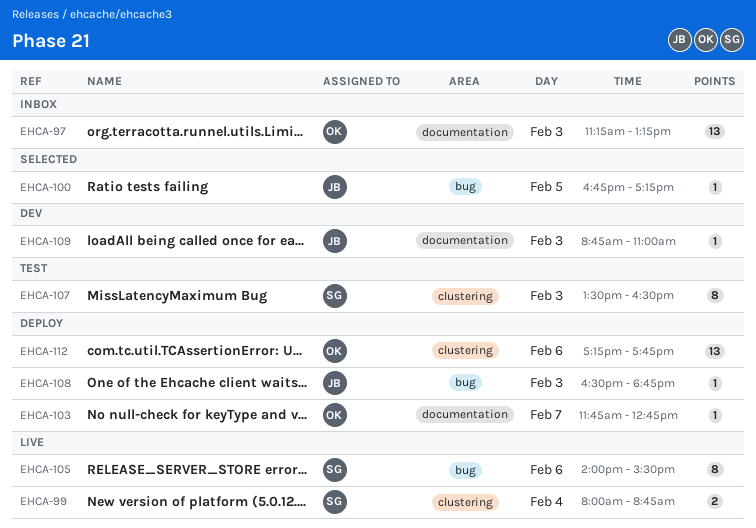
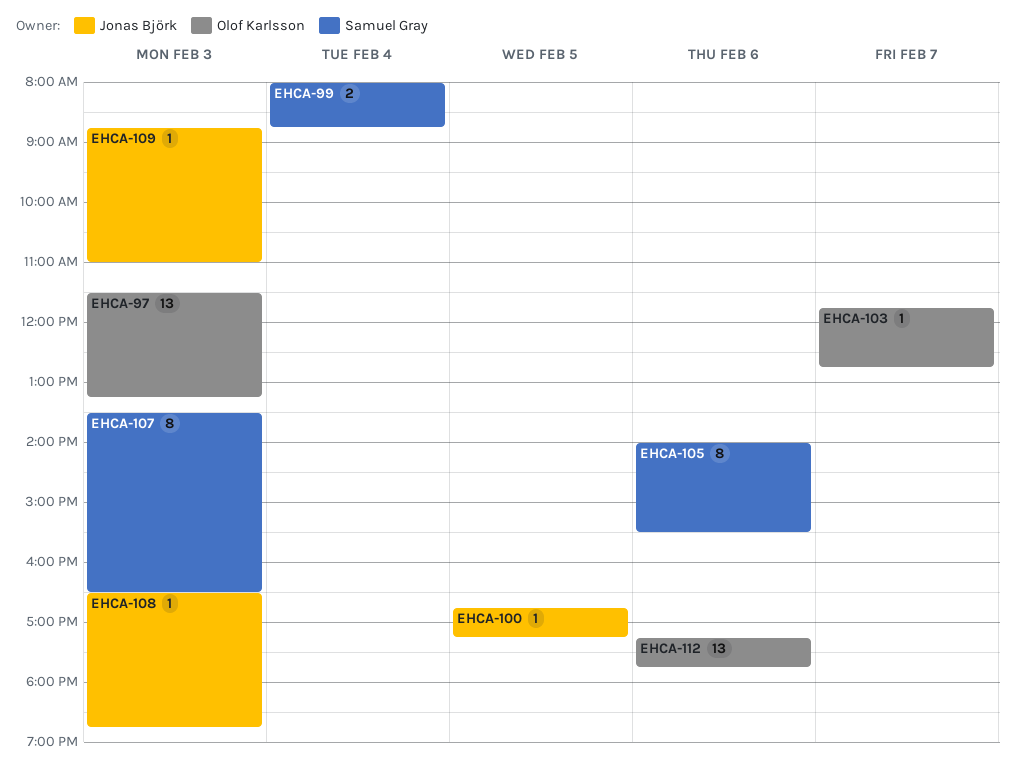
EHCA-97, begins: 11:15 -> 11:30

